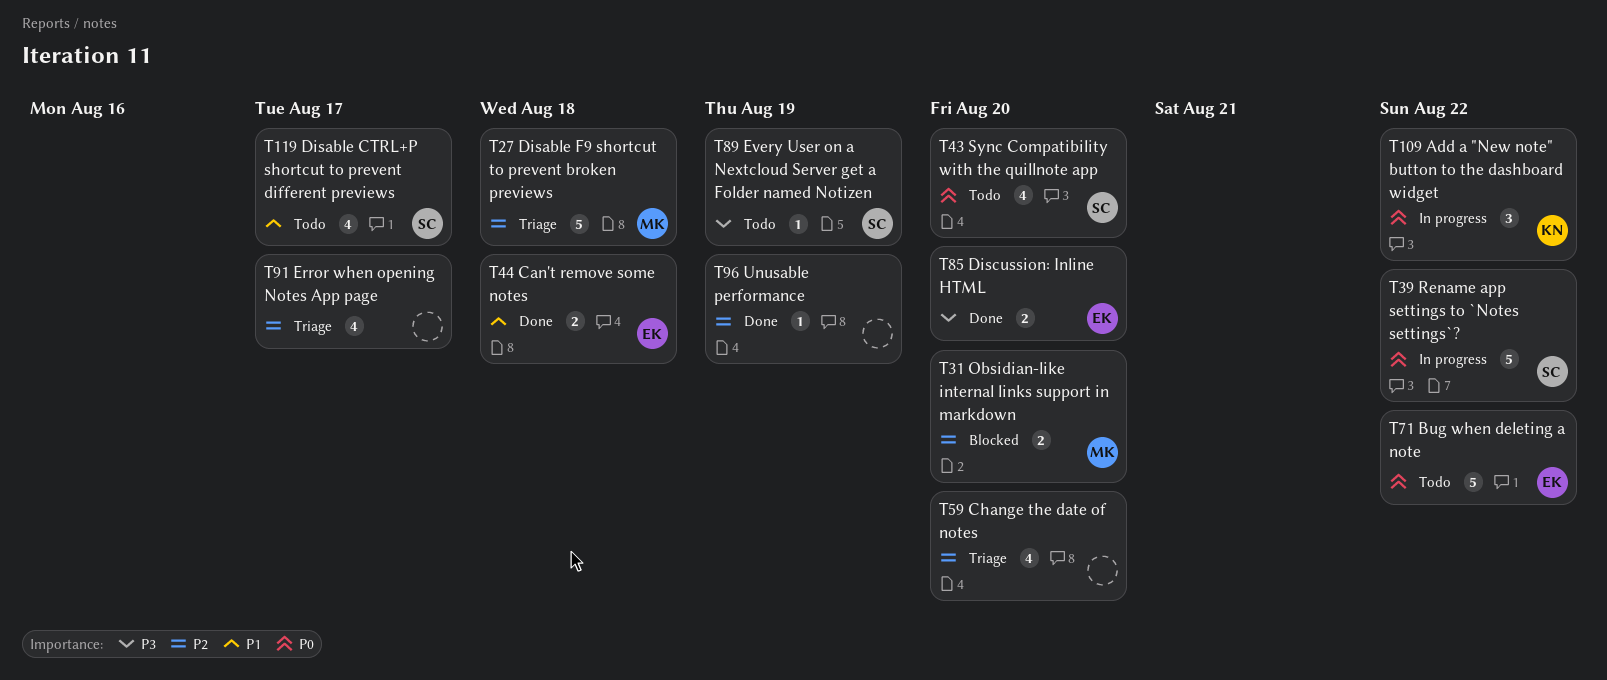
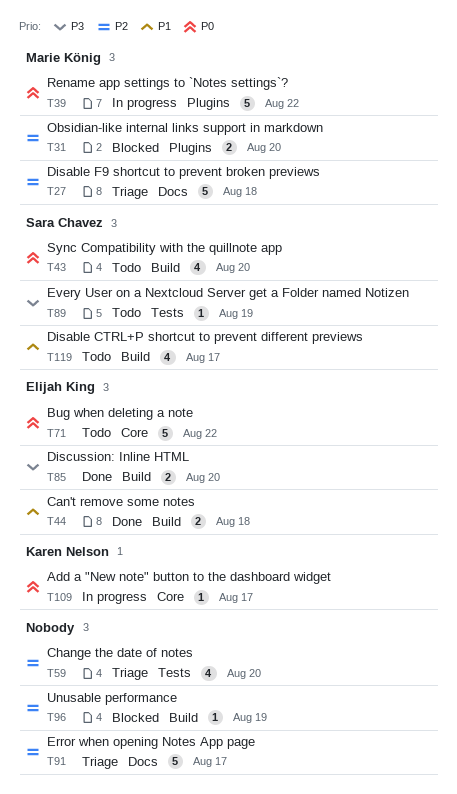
T39, owner: Sara Chavez -> Marie König
T91, estimate: 4 -> 5
T96, status: Done -> Blocked
T109, estimate: 3 -> 1
T109, due: Aug 22 -> Aug 17

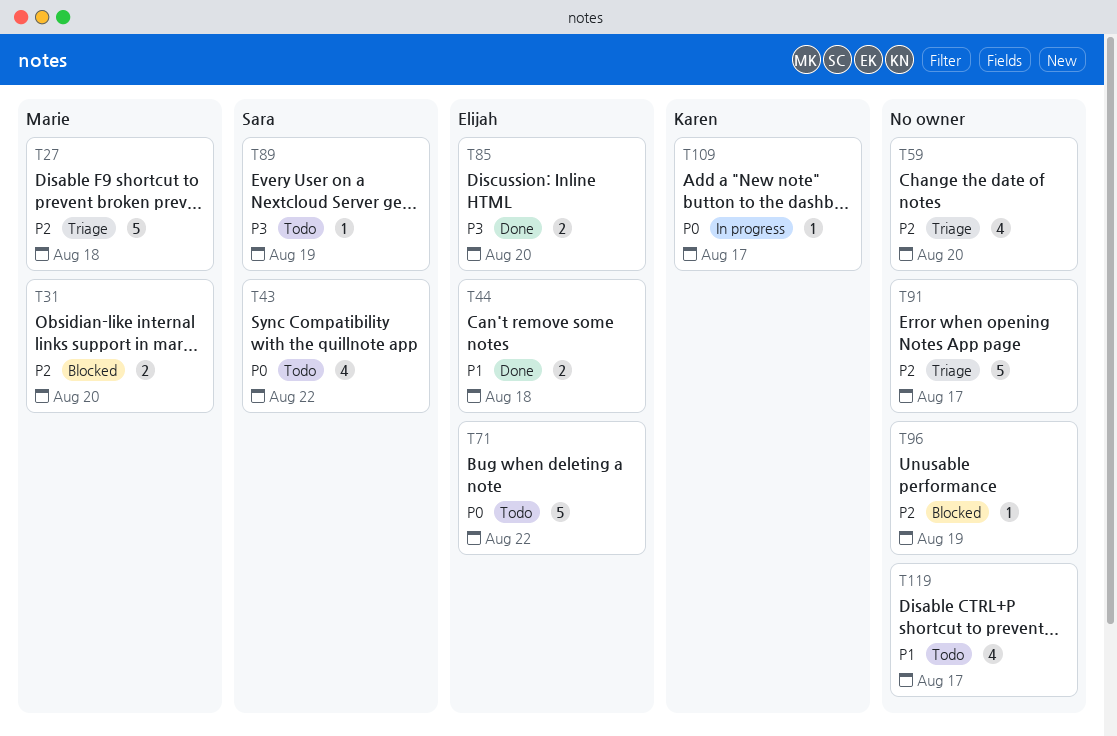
T39: present -> none
T43, due: Aug 20 -> Aug 22
T119, owner: Sara Chavez -> none

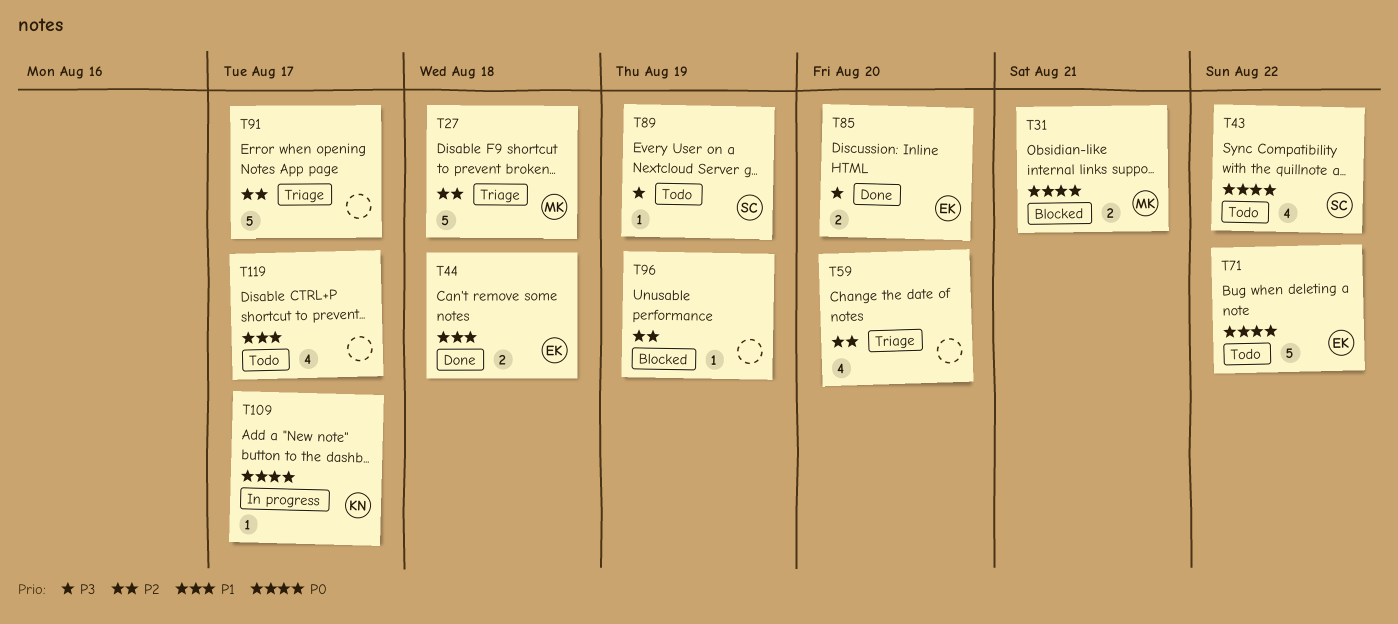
T31, priority: P2 -> P0
T31, due: Aug 20 -> Aug 21

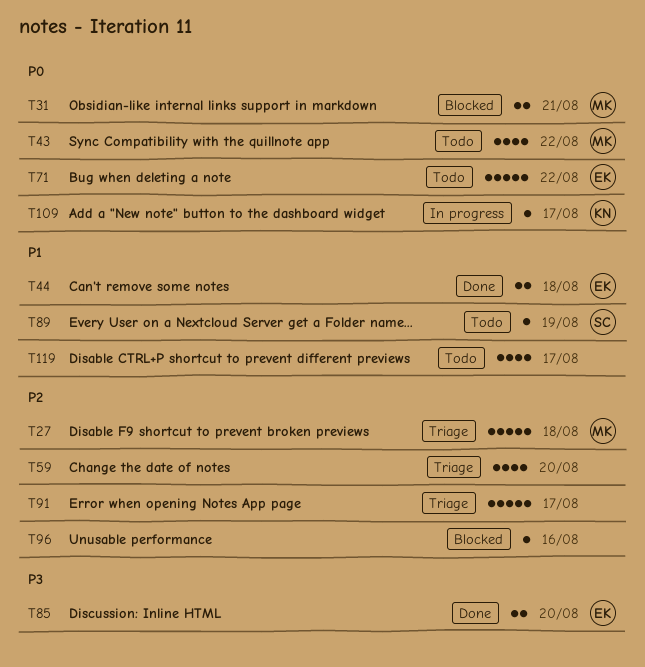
T43, owner: SC -> MK
T89, priority: P3 -> P1
T96, due: Aug 19 -> Aug 16

